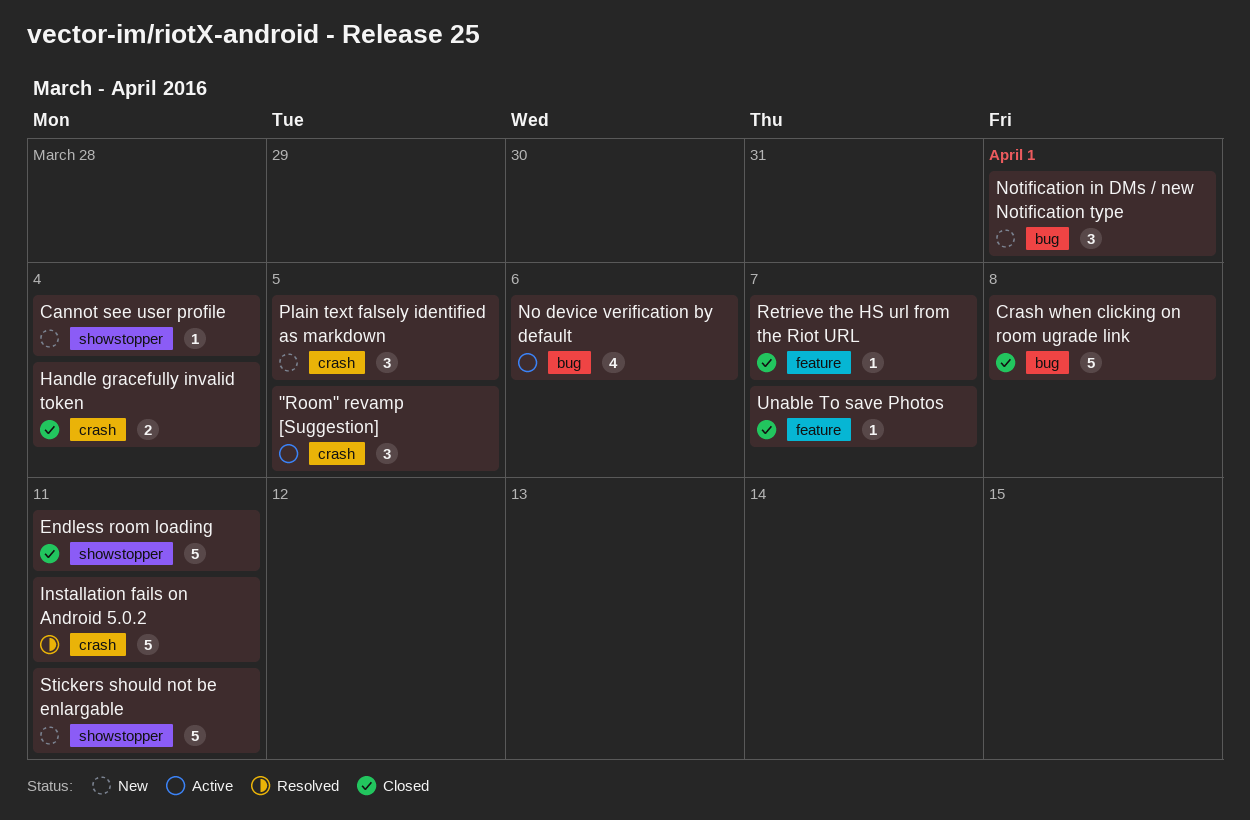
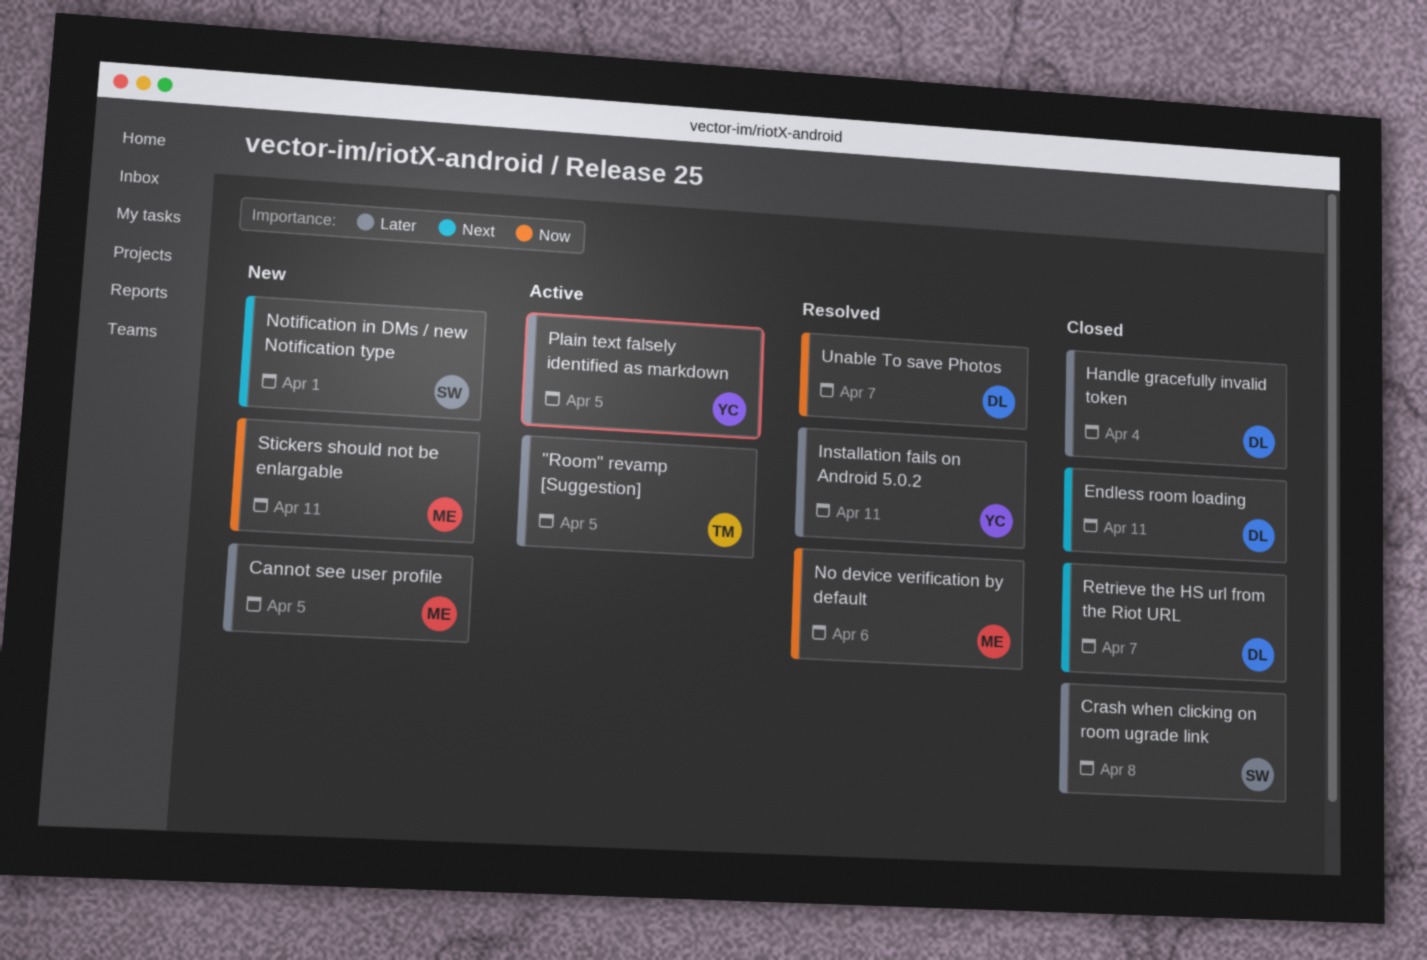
Cannot see user profile, due: Apr 4 -> Apr 5
No device verification by default, status: Active -> Resolved
Plain text falsely identified as markdown, status: New -> Active
Unable To save Photos, status: Closed -> Resolved

